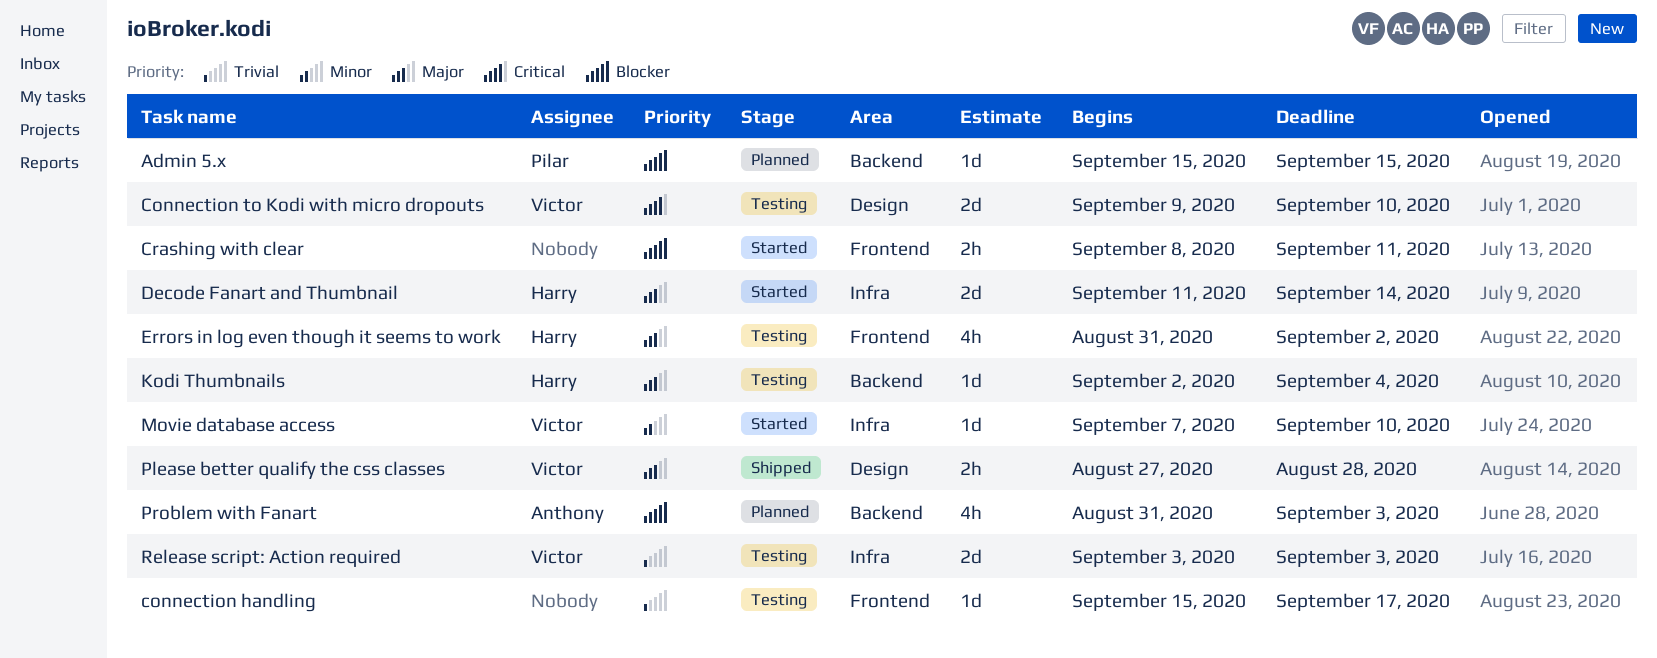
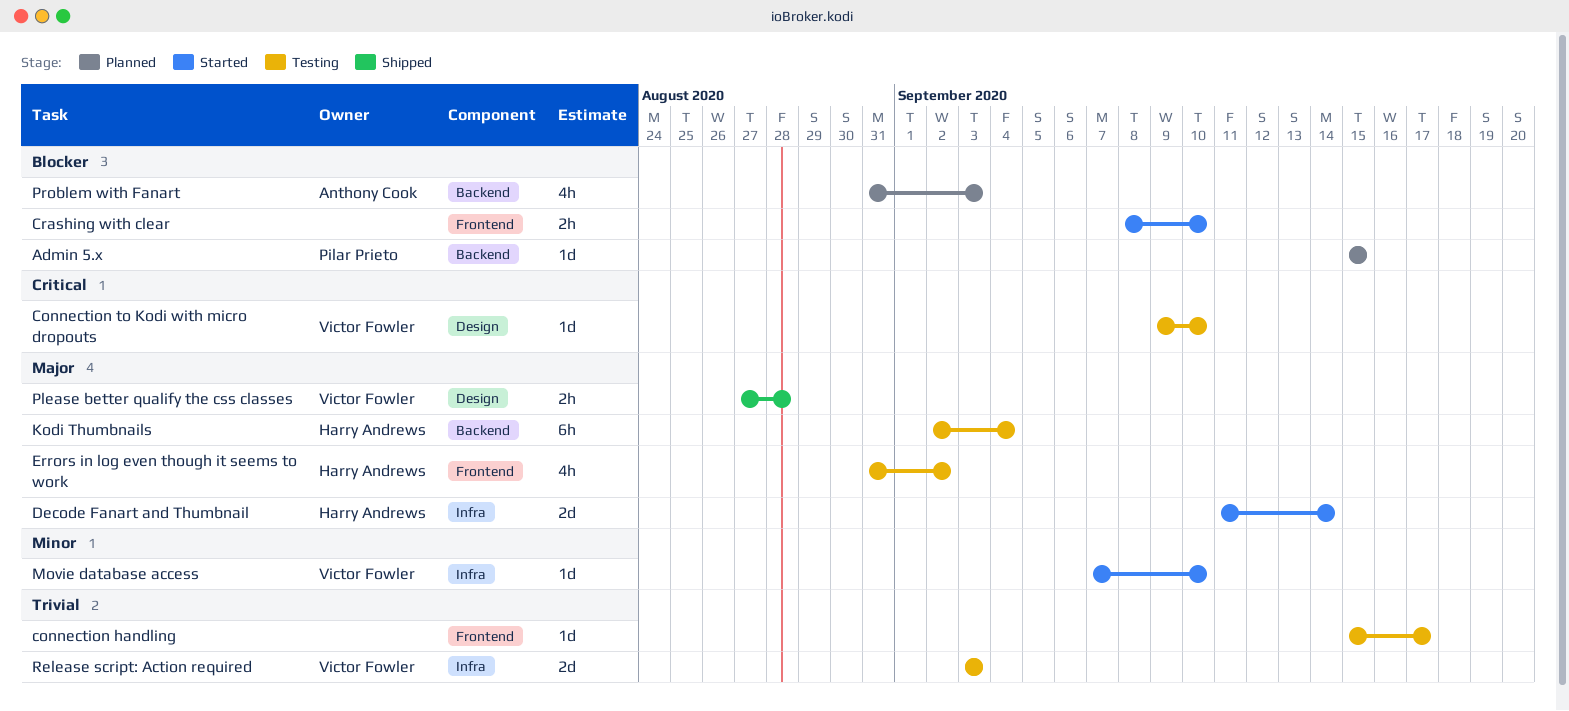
Connection to Kodi with micro dropouts, estimate: 2d -> 1d
Crashing with clear, due: Sep 11 -> Sep 10
Kodi Thumbnails, estimate: 1d -> 6h

